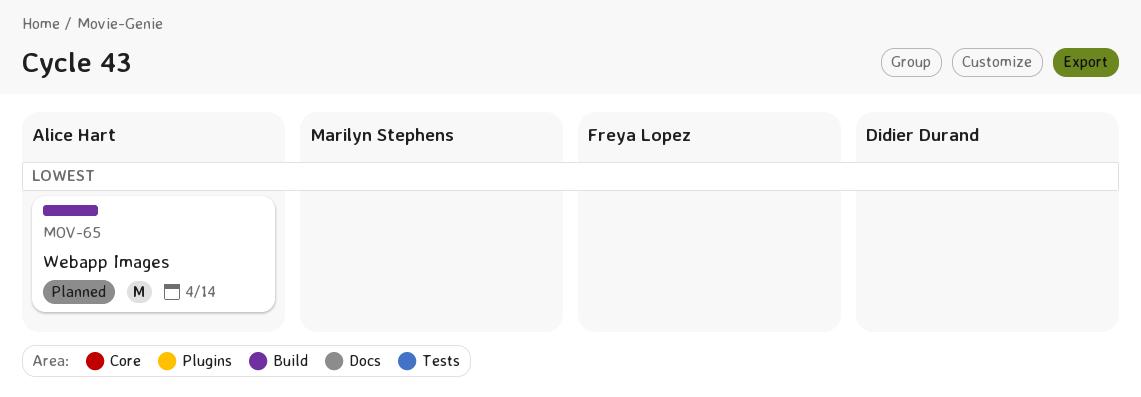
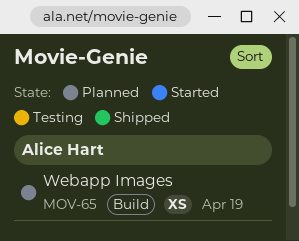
MOV-65, estimate: M -> XS
MOV-65, due: Apr 14 -> Apr 19

